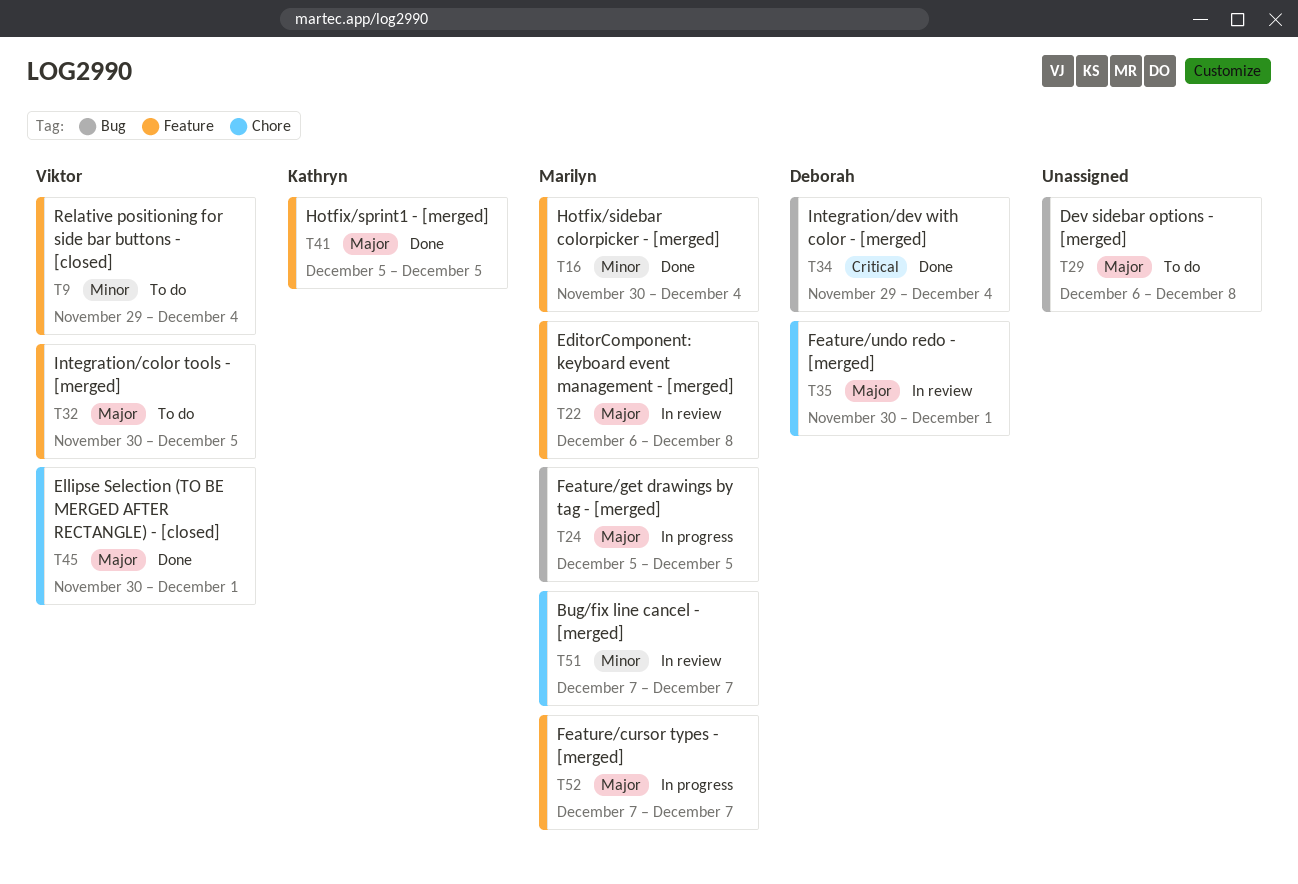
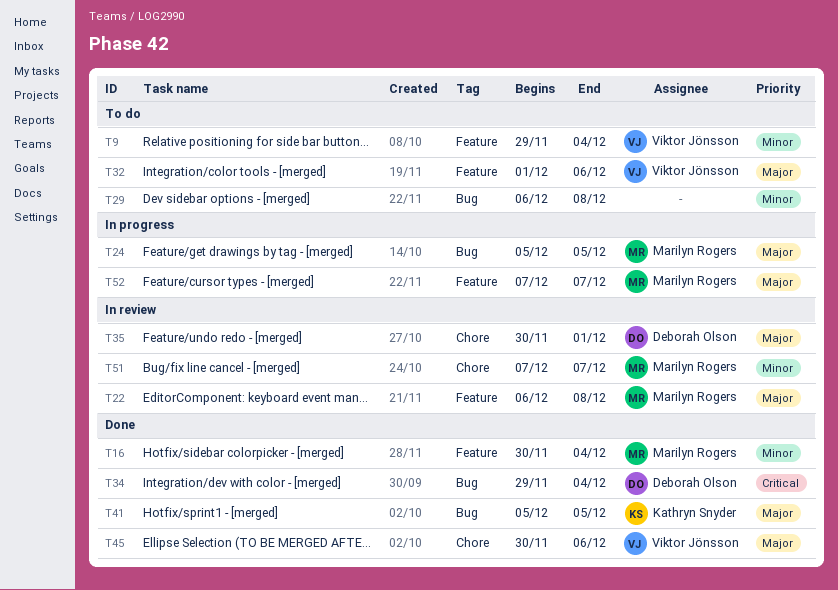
T29, priority: Major -> Minor
T32, start: Nov 30 -> Dec 1
T32, due: Dec 5 -> Dec 6
T41, label: Feature -> Bug
T45, due: Dec 1 -> Dec 6

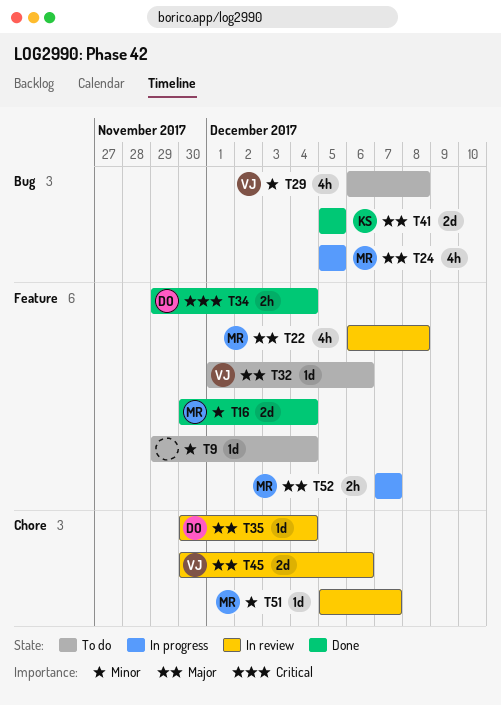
T9, owner: Viktor Jönsson -> none
T29, owner: none -> Viktor Jönsson
T34, label: Bug -> Feature
T35, due: Dec 1 -> Dec 4
T45, status: Done -> In review
T51, start: Dec 7 -> Dec 5

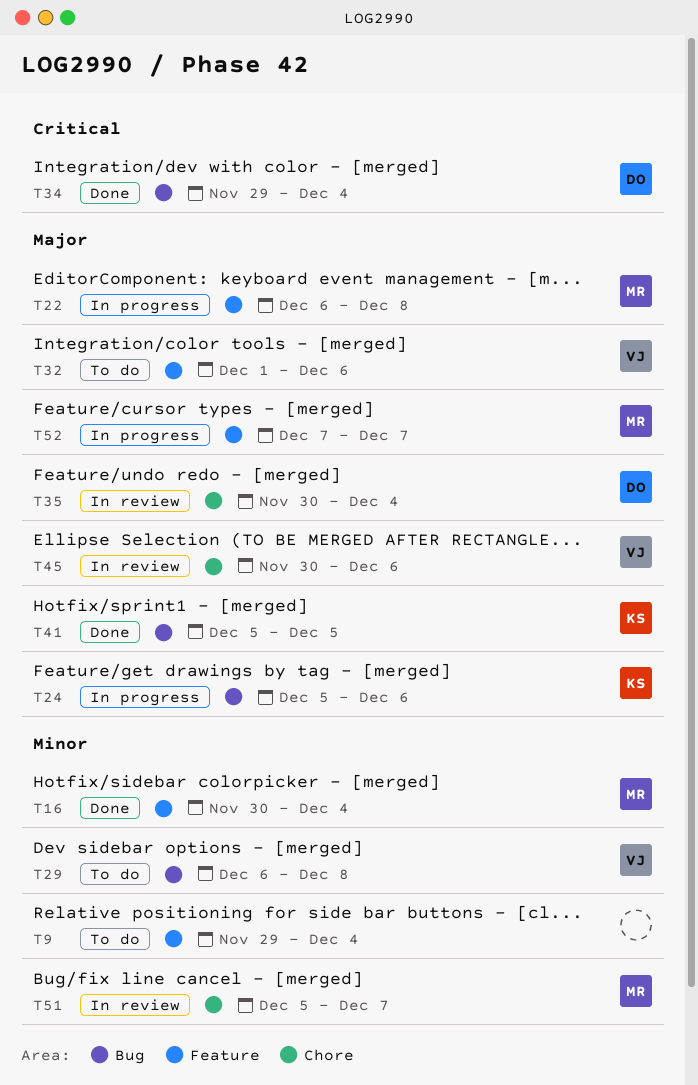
T22, status: In review -> In progress
T24, owner: MR -> KS
T24, due: Dec 5 -> Dec 6
T34, label: Feature -> Bug

